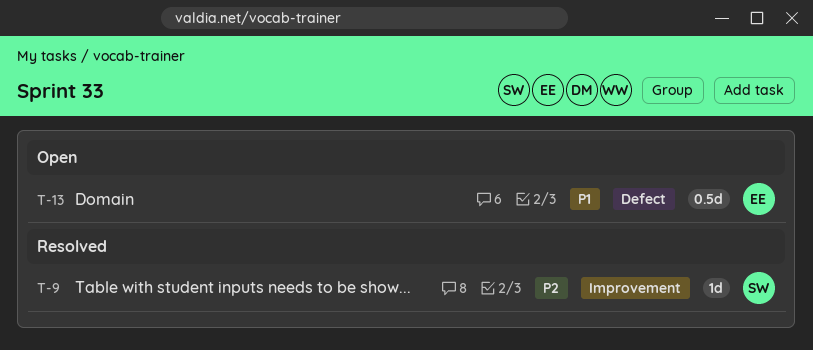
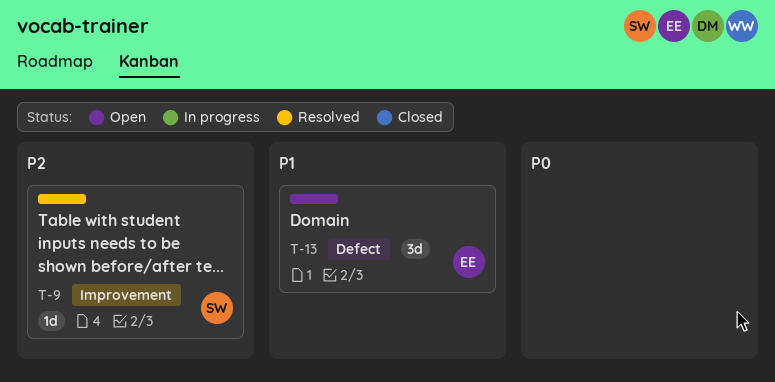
T-13, estimate: 0.5d -> 3d

